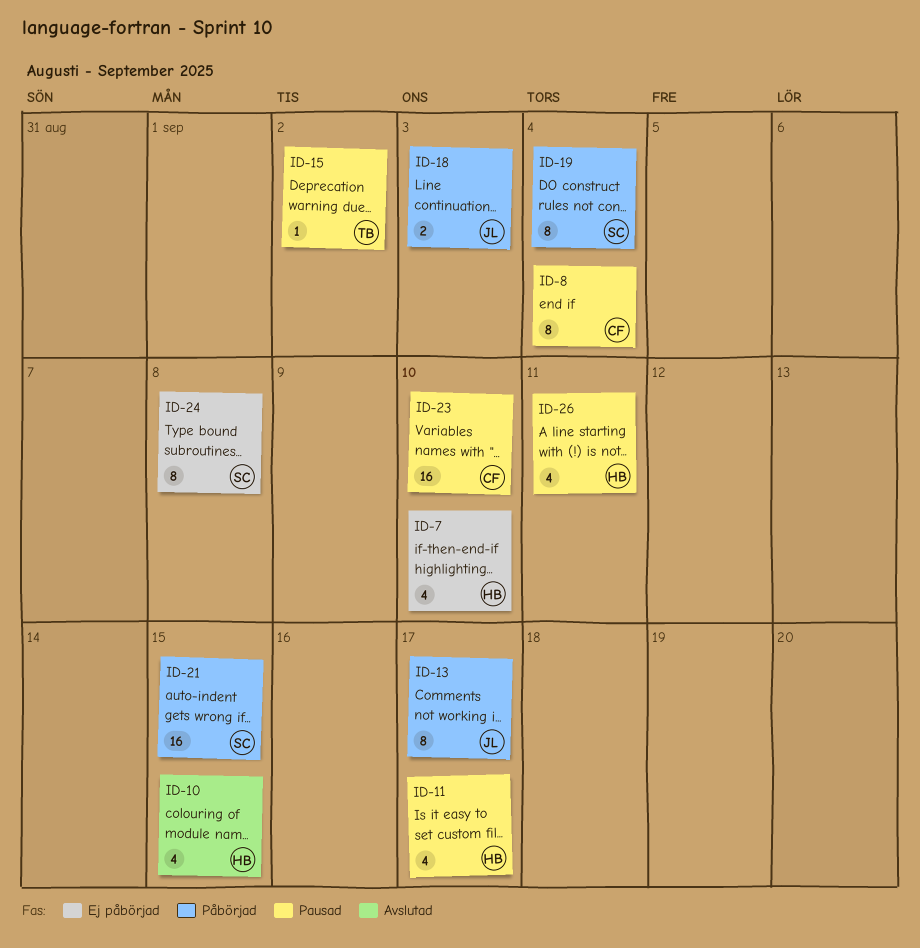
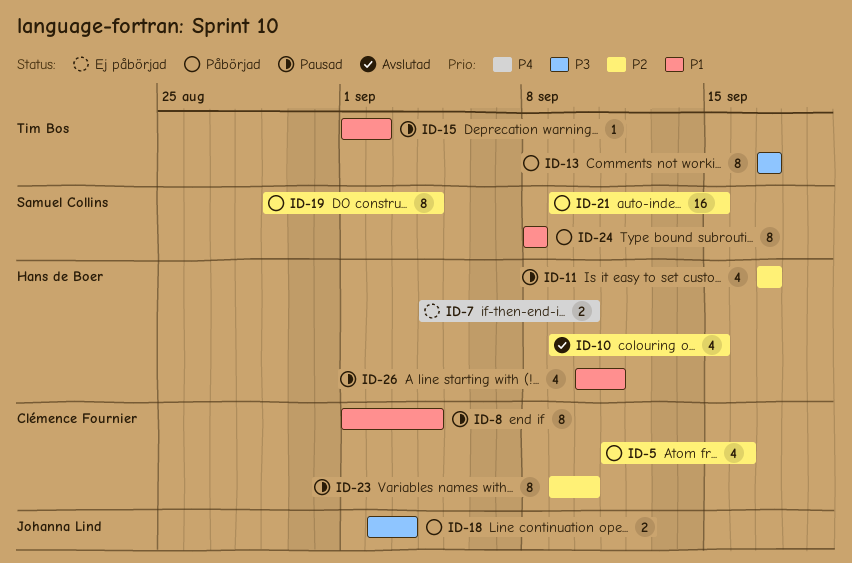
ID-5: none -> present
ID-7, estimate: 4 -> 2
ID-13, owner: Johanna Lind -> Tim Bos
ID-23, estimate: 16 -> 8
ID-24, status: Ej påbörjad -> Påbörjad

